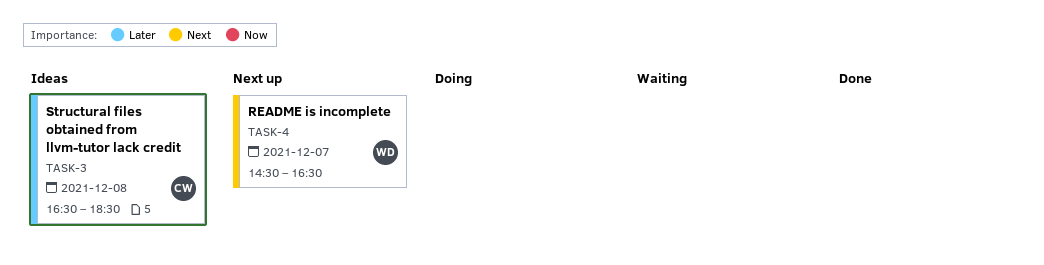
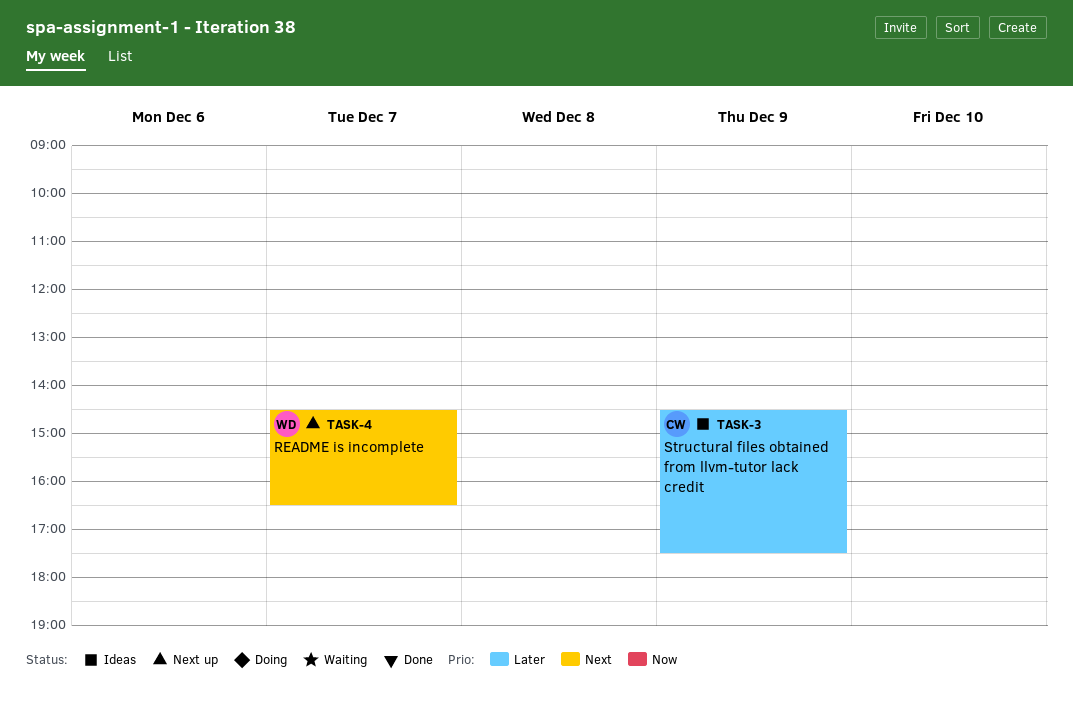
TASK-3, day: Dec 8 -> Dec 9
TASK-3, begins: 16:30 -> 14:30
TASK-3, ends: 18:30 -> 17:30

